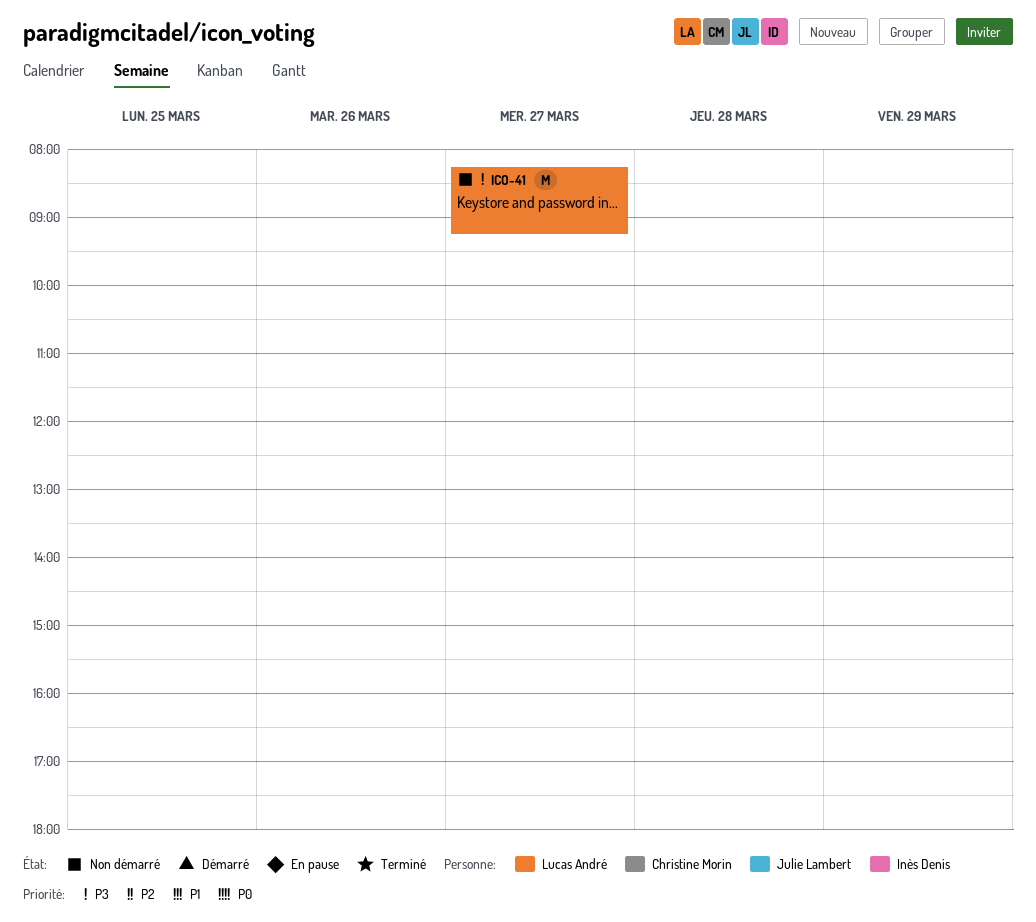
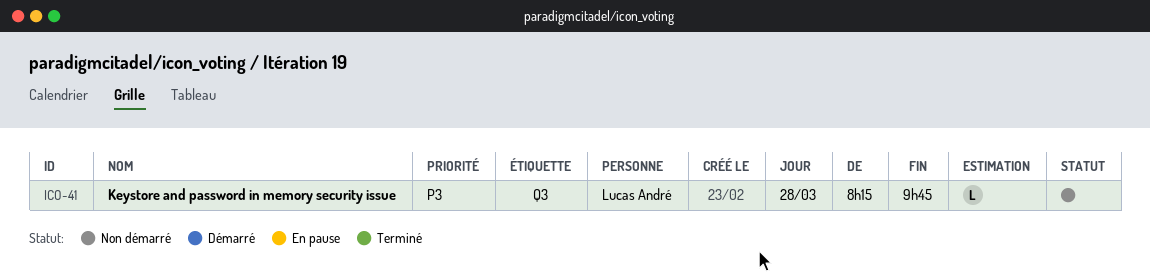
ICO-41, estimate: M -> L
ICO-41, day: Mar 27 -> Mar 28
ICO-41, ends: 09:15 -> 09:45

